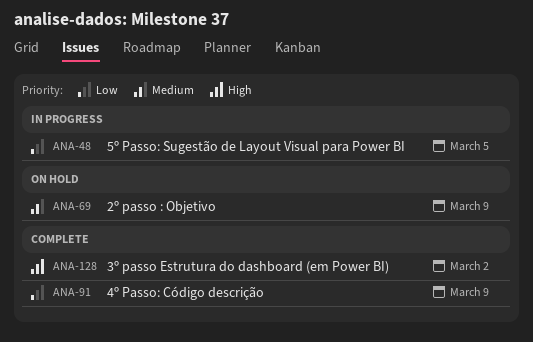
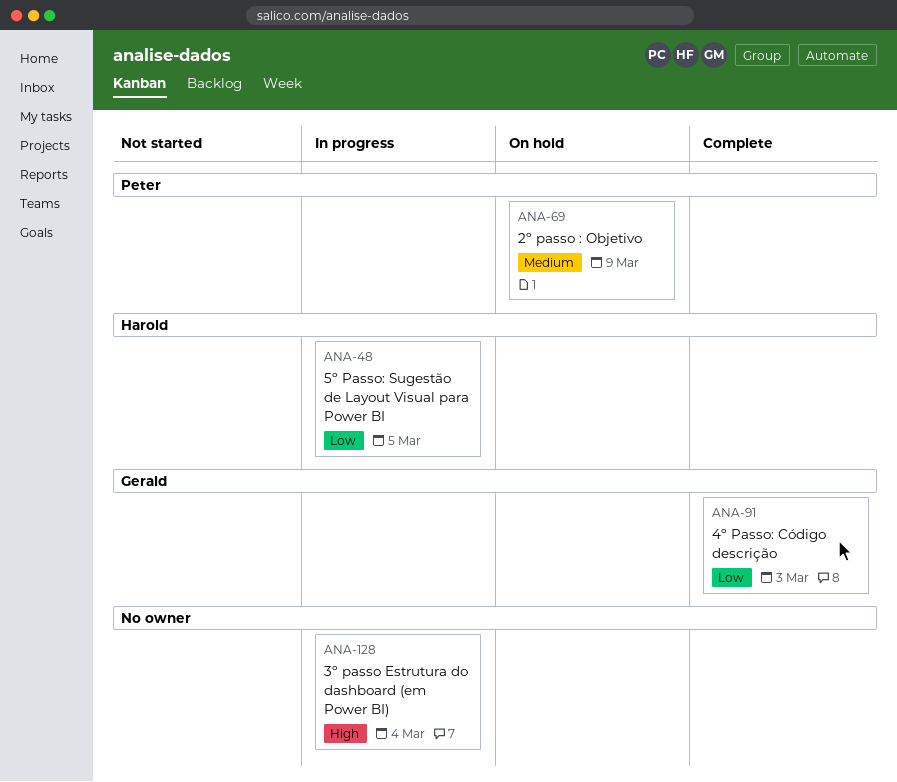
ANA-91, due: Mar 9 -> Mar 3
ANA-128, status: Complete -> In progress
ANA-128, due: Mar 2 -> Mar 4

